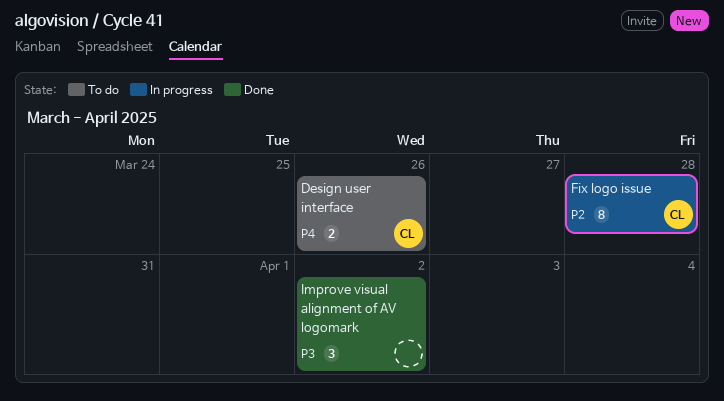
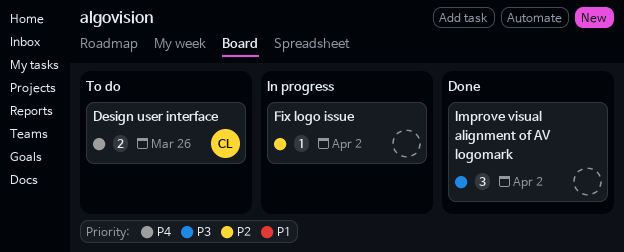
Fix logo issue, owner: CL -> none
Fix logo issue, estimate: 8 -> 1
Fix logo issue, due: Mar 28 -> Apr 2

